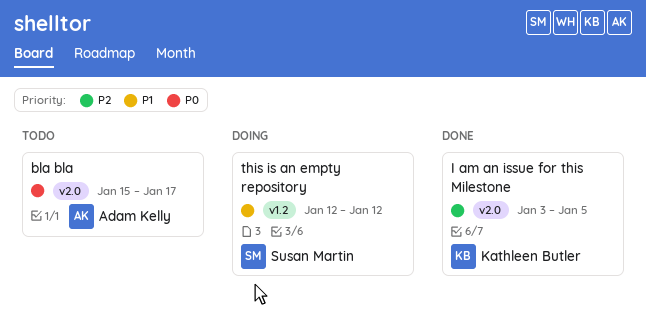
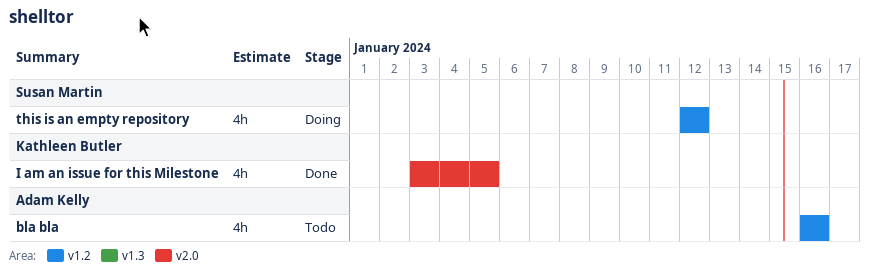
bla bla, label: v2.0 -> v1.2
bla bla, start: Jan 15 -> Jan 16
bla bla, due: Jan 17 -> Jan 16

